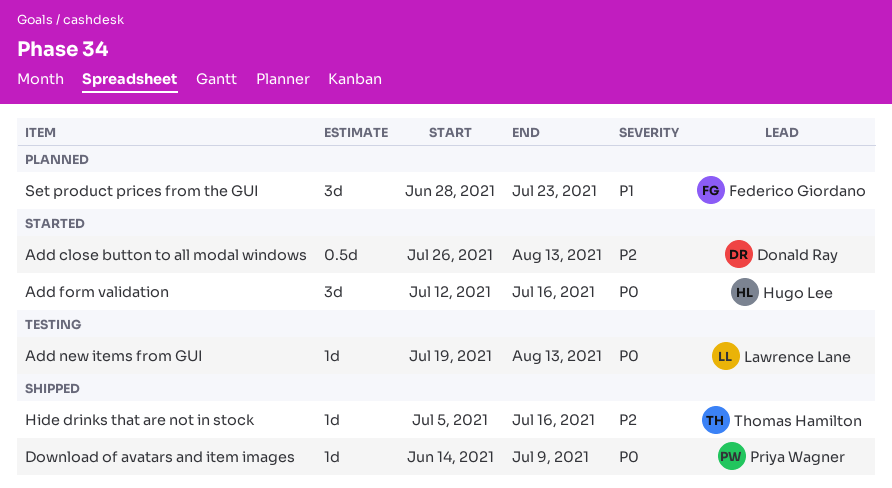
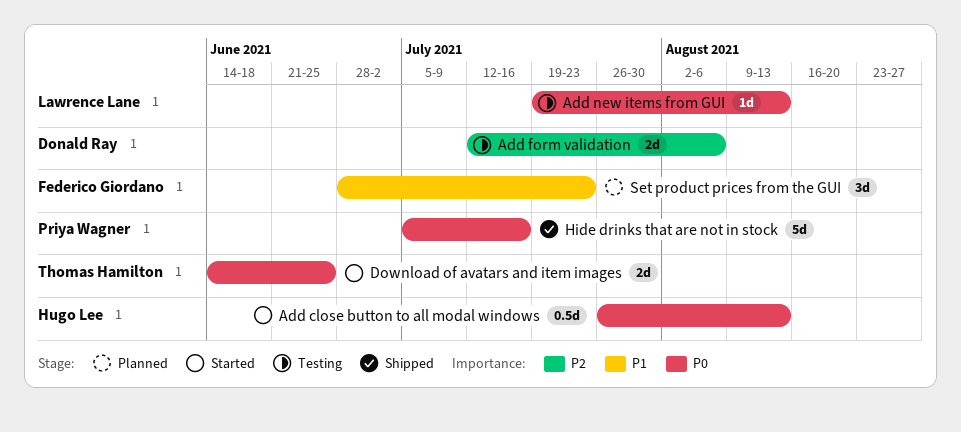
Add close button to all modal windows, owner: Donald Ray -> Hugo Lee
Add close button to all modal windows, priority: P2 -> P0
Add form validation, status: Started -> Testing
Add form validation, owner: Hugo Lee -> Donald Ray
Add form validation, priority: P0 -> P2
Add form validation, estimate: 3d -> 2d
Add form validation, due: Jul 16 -> Aug 6
Download of avatars and item images, status: Shipped -> Started
Download of avatars and item images, owner: Priya Wagner -> Thomas Hamilton
Download of avatars and item images, estimate: 1d -> 2d
Download of avatars and item images, due: Jul 9 -> Jun 25
Hide drinks that are not in stock, owner: Thomas Hamilton -> Priya Wagner
Hide drinks that are not in stock, priority: P2 -> P0
Hide drinks that are not in stock, estimate: 1d -> 5d

